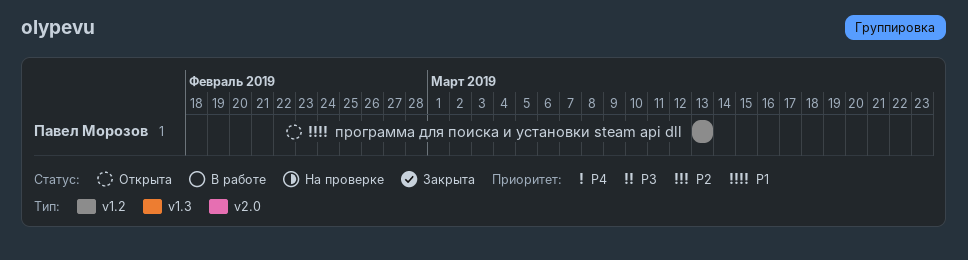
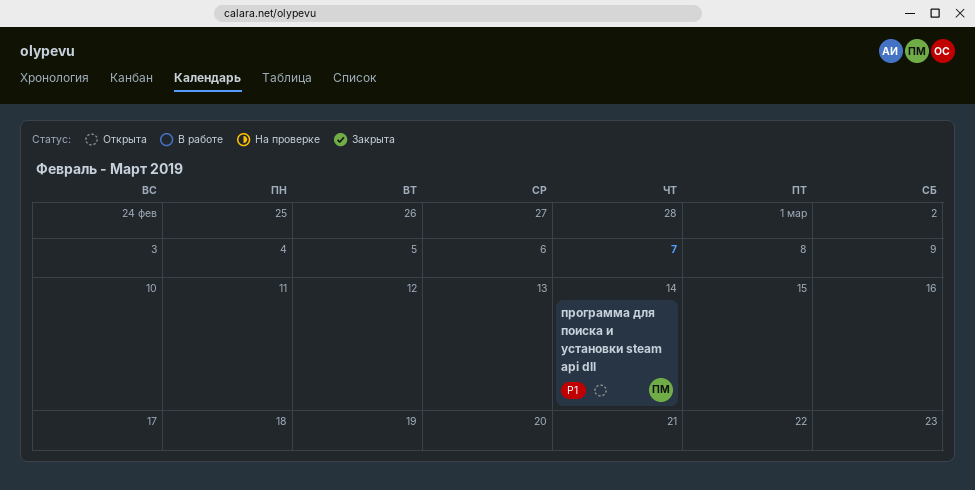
программа для поиска и установки steam api dll, due: Mar 13 -> Mar 14

